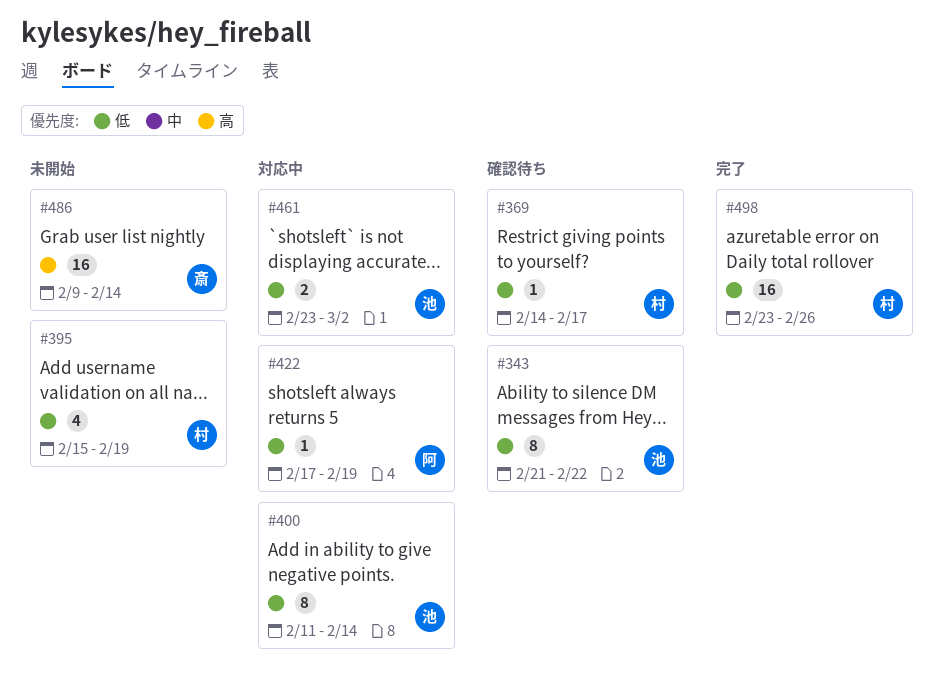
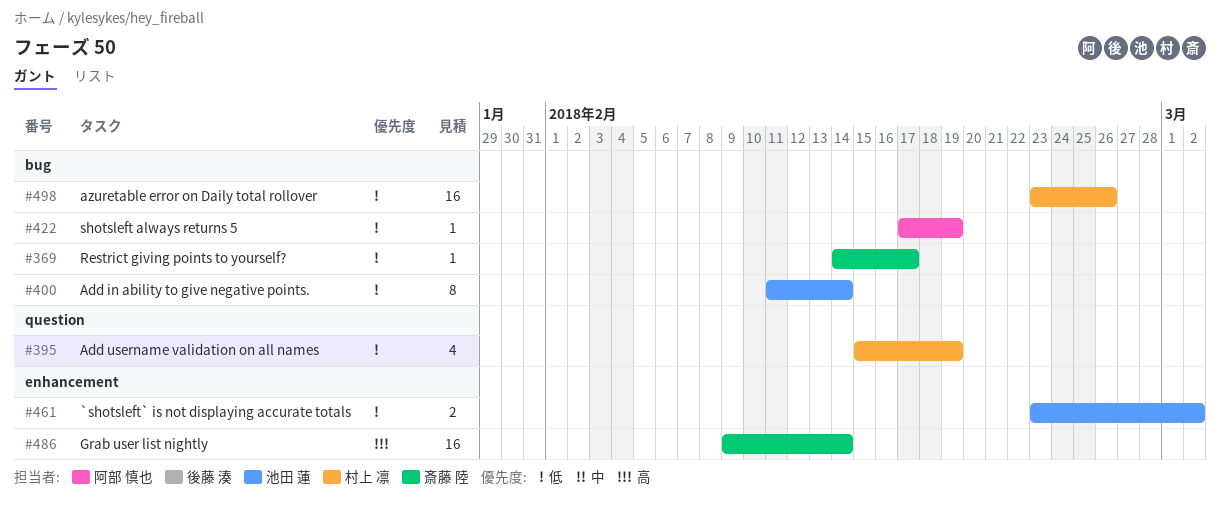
#343: present -> none
#369, owner: 村上 凛 -> 斎藤 陸

